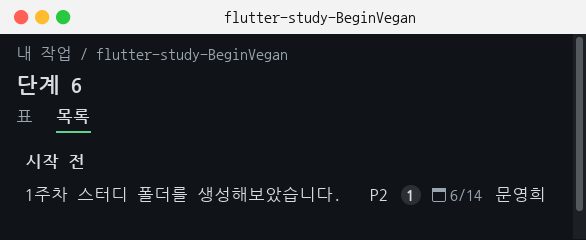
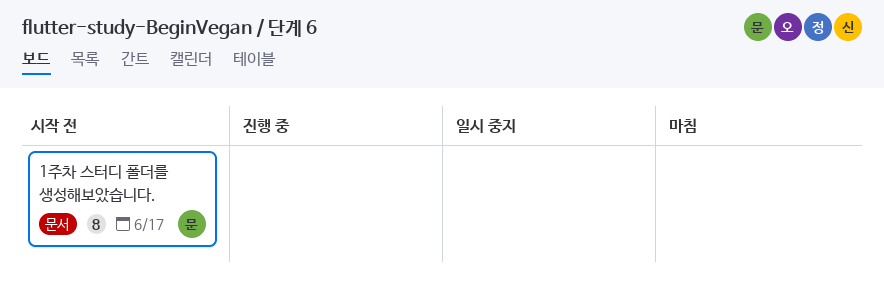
1주차 스터디 폴더를 생성해보았습니다., estimate: 1 -> 8
1주차 스터디 폴더를 생성해보았습니다., due: Jun 14 -> Jun 17

